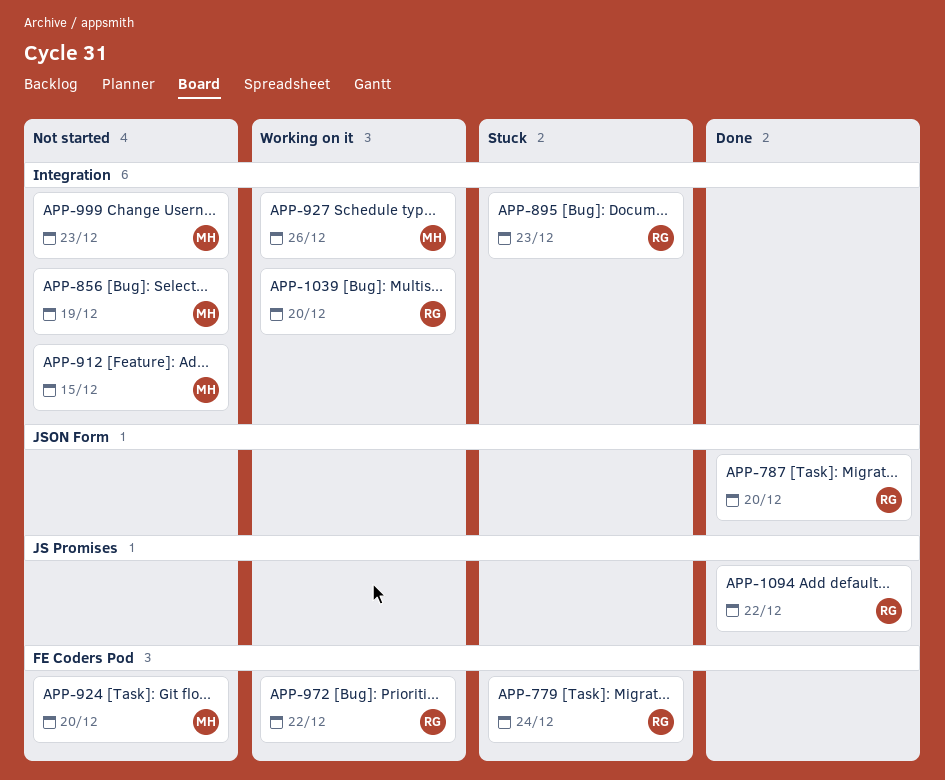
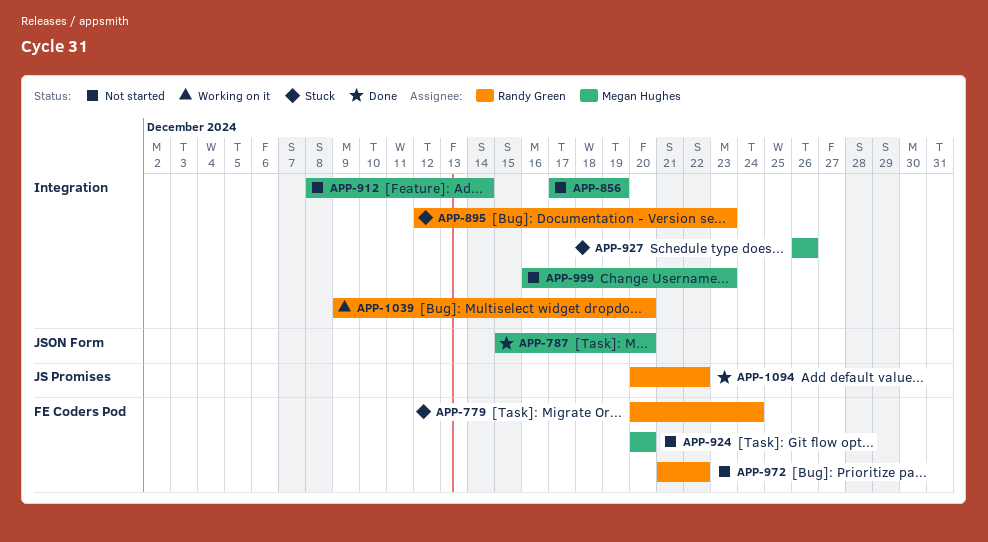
APP-787, owner: Randy Green -> Megan Hughes
APP-912, due: Dec 15 -> Dec 14
APP-927, status: Working on it -> Stuck
APP-972, status: Working on it -> Not started

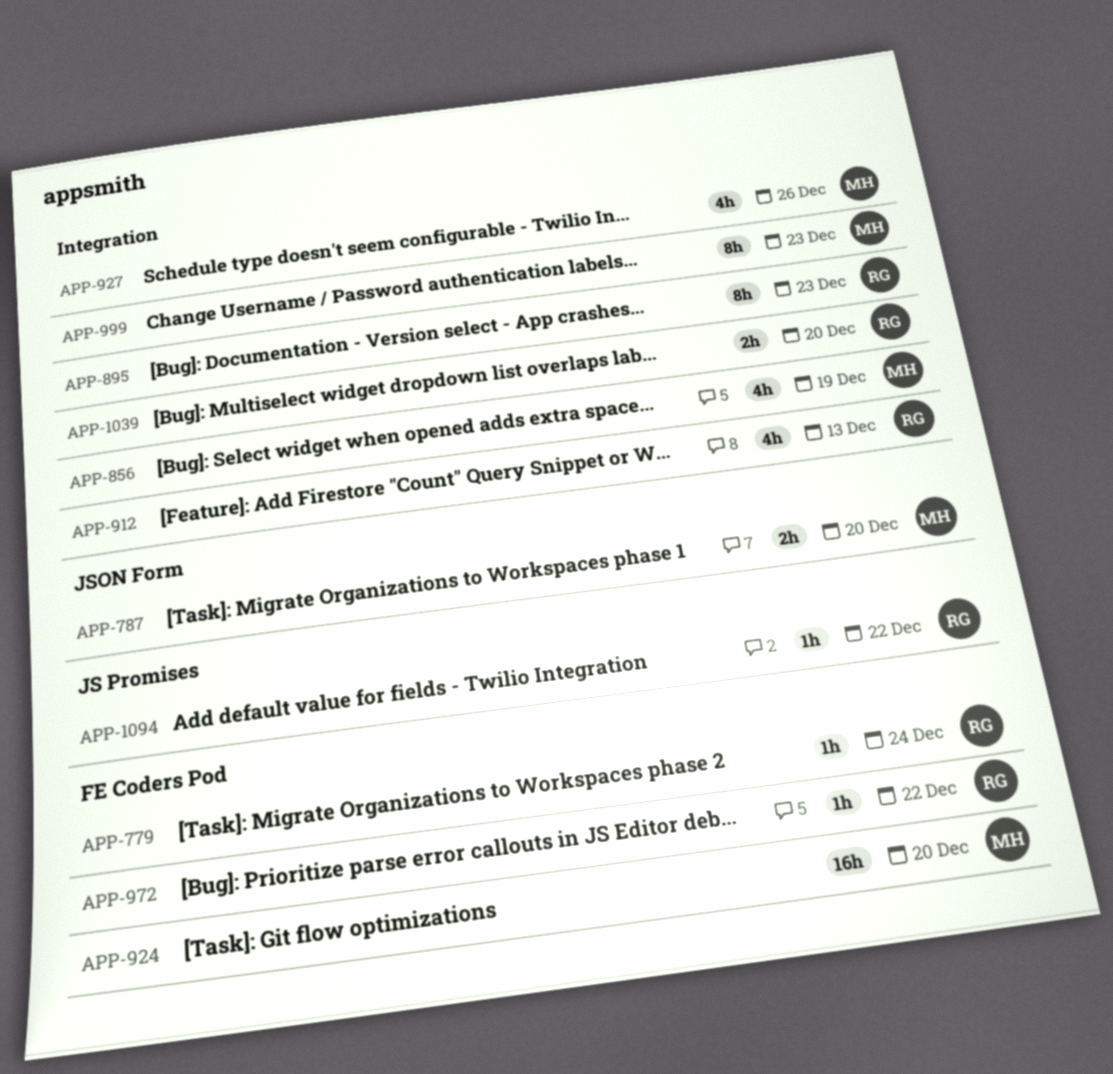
APP-912, owner: Megan Hughes -> Randy Green
APP-912, due: Dec 14 -> Dec 13

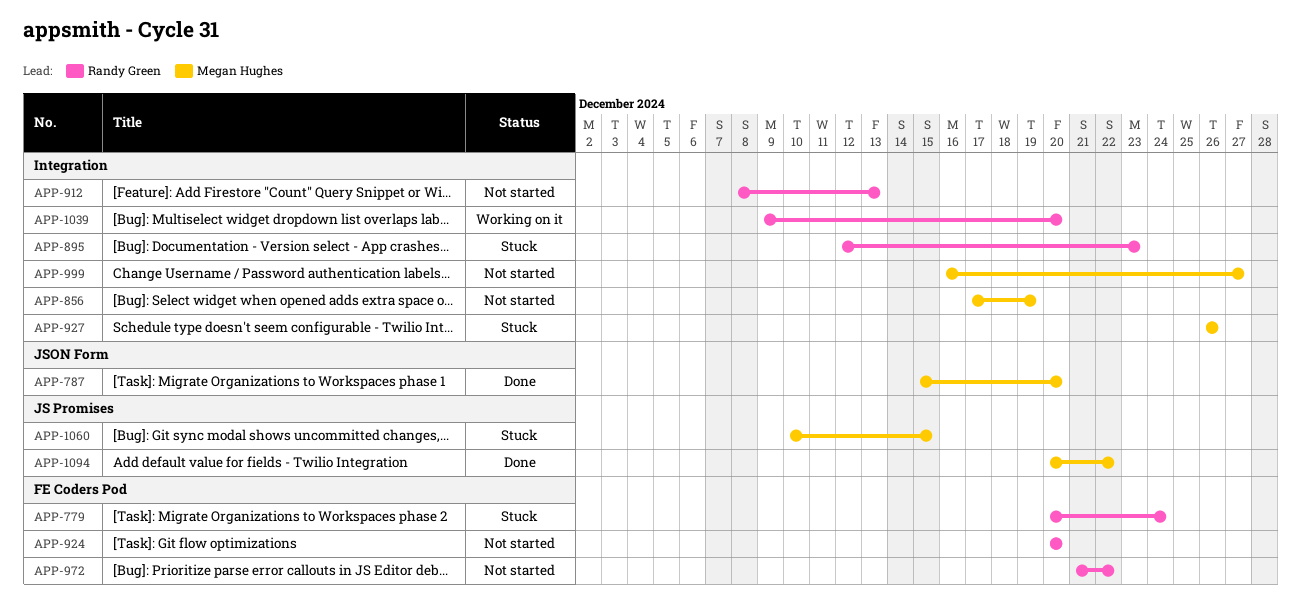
APP-924, owner: Megan Hughes -> Randy Green
APP-999, due: Dec 23 -> Dec 27
APP-1060: none -> present
APP-1094, owner: Randy Green -> Megan Hughes

